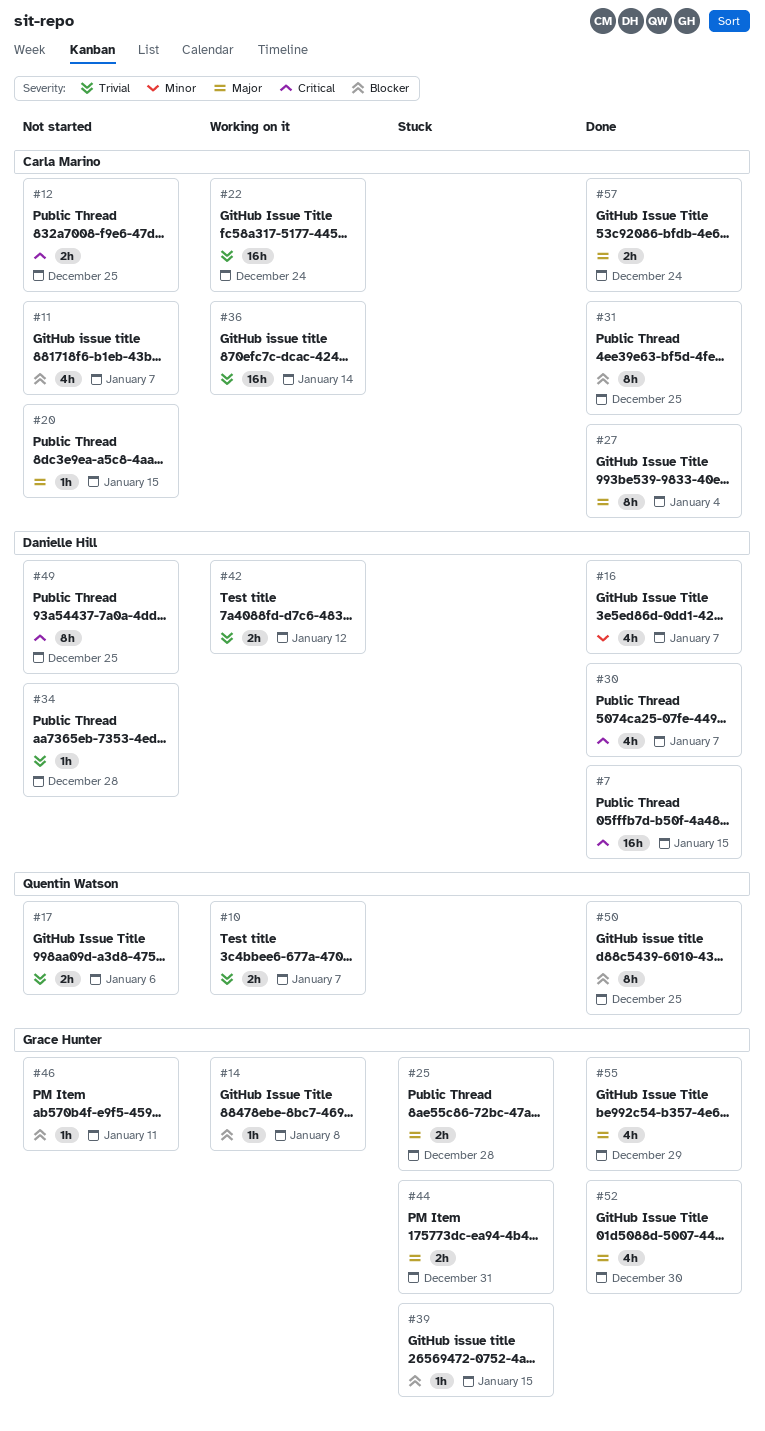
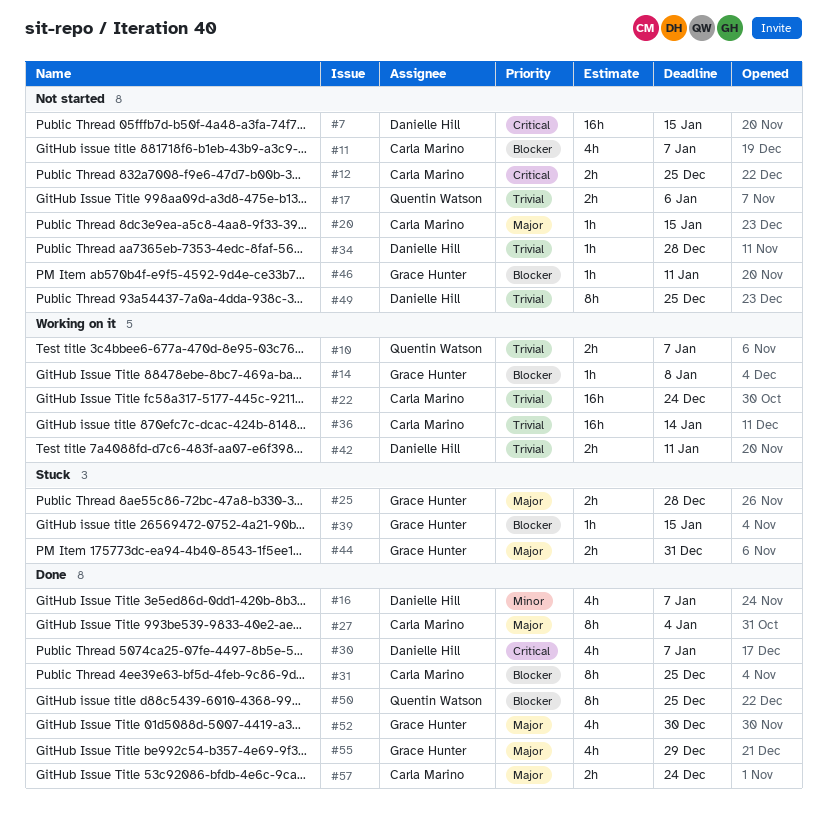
#7, status: Done -> Not started
#42, due: Jan 12 -> Jan 11
#49, priority: Critical -> Trivial

